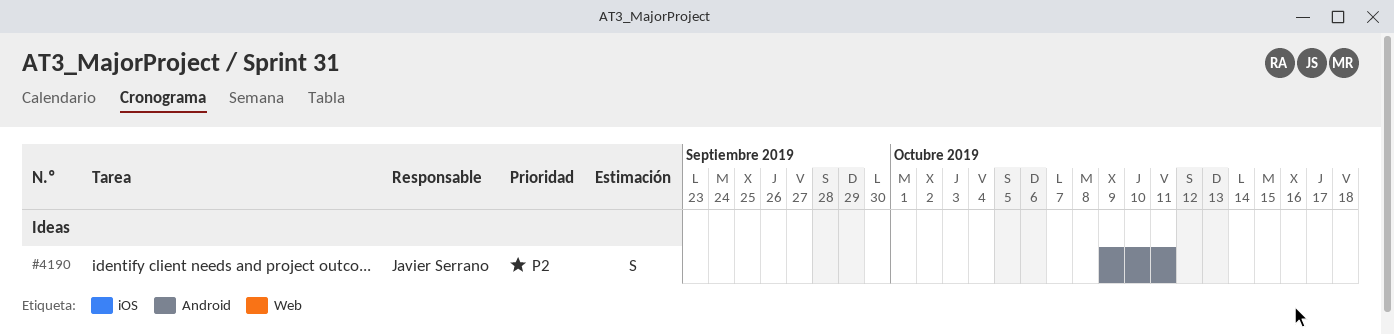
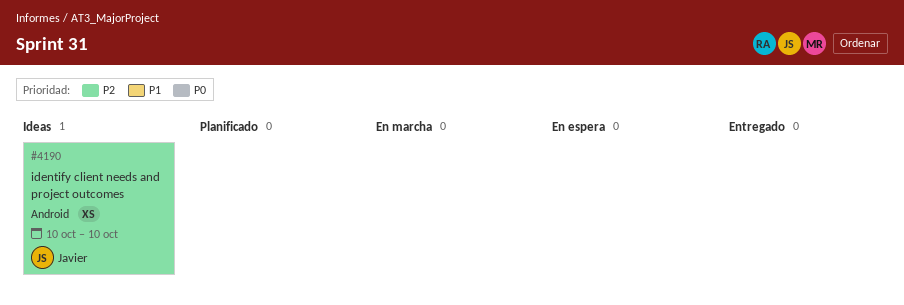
#4190, estimate: S -> XS
#4190, start: Oct 9 -> Oct 10
#4190, due: Oct 11 -> Oct 10

